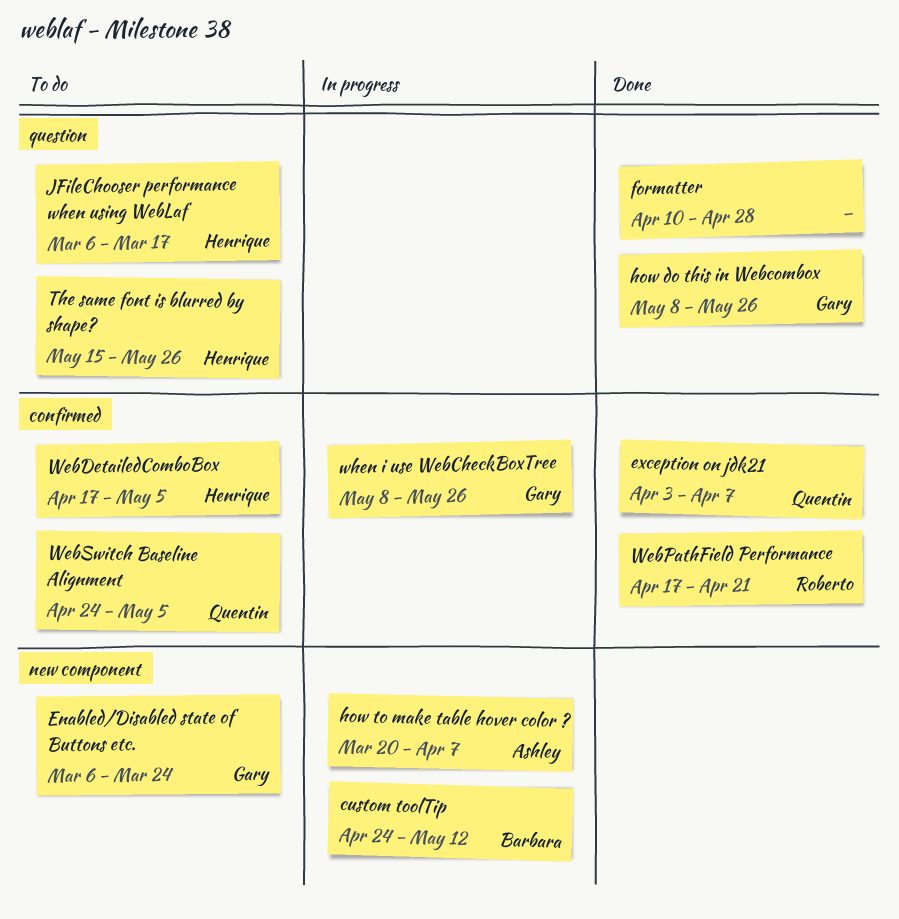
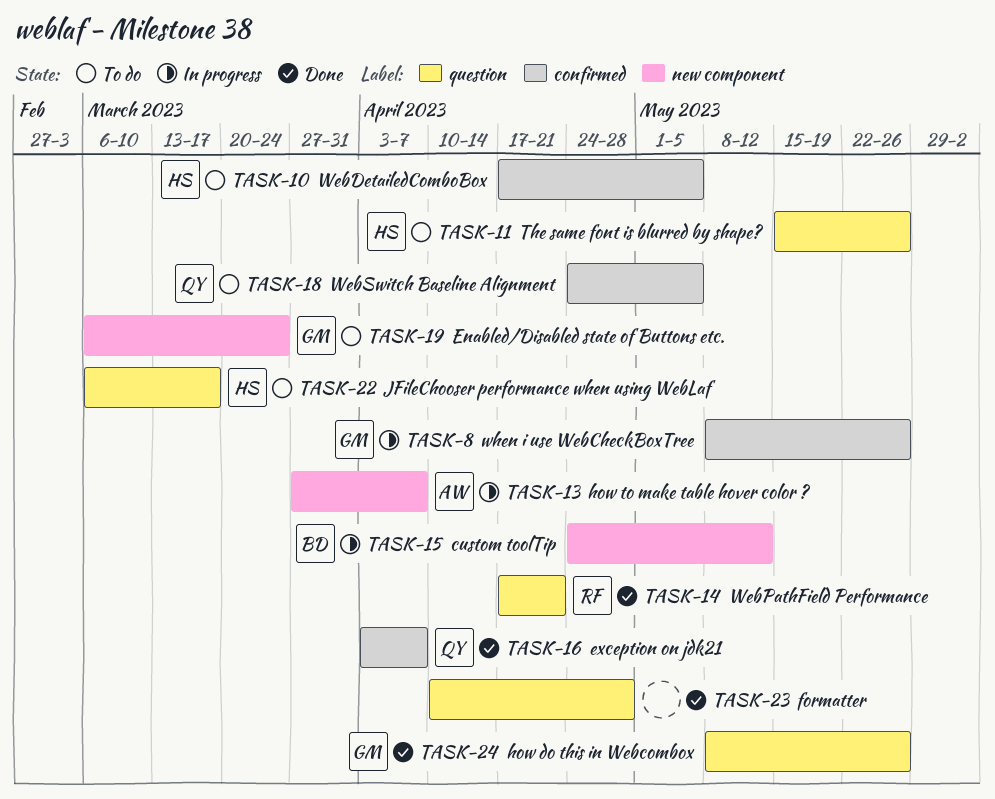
how to make table hover color ?, start: Mar 20 -> Mar 27
WebPathField Performance, label: confirmed -> question

